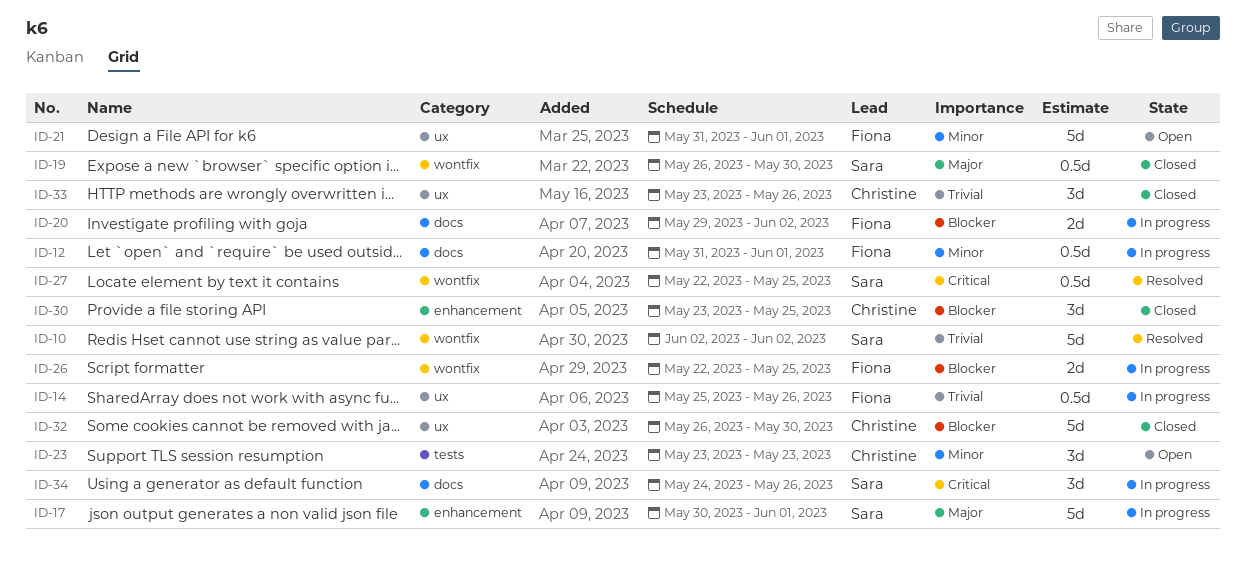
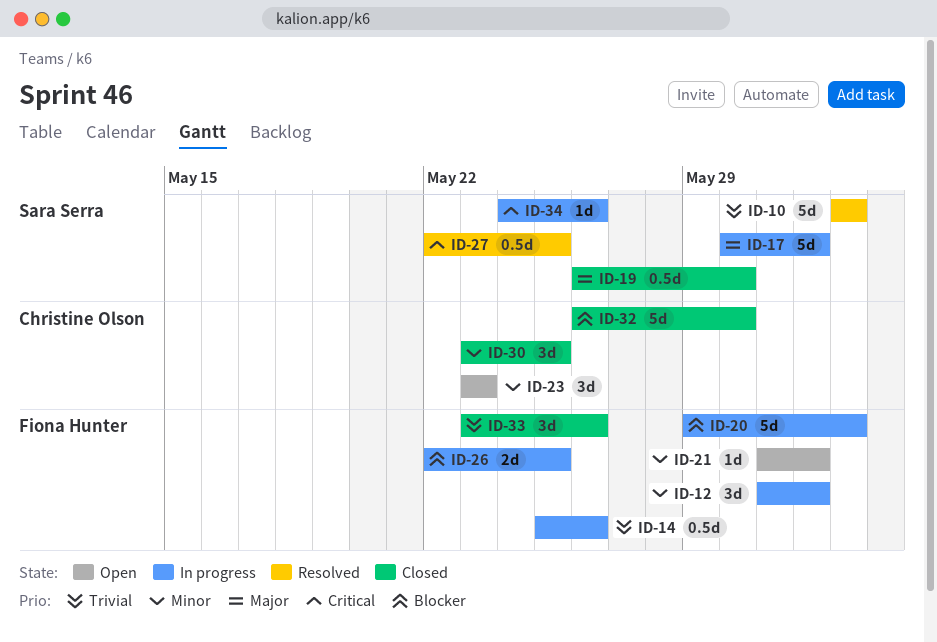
ID-12, estimate: 0.5d -> 3d
ID-20, estimate: 2d -> 5d
ID-21, estimate: 5d -> 1d
ID-30, priority: Blocker -> Minor
ID-33, owner: Christine Olson -> Fiona Hunter
ID-34, estimate: 3d -> 1d

